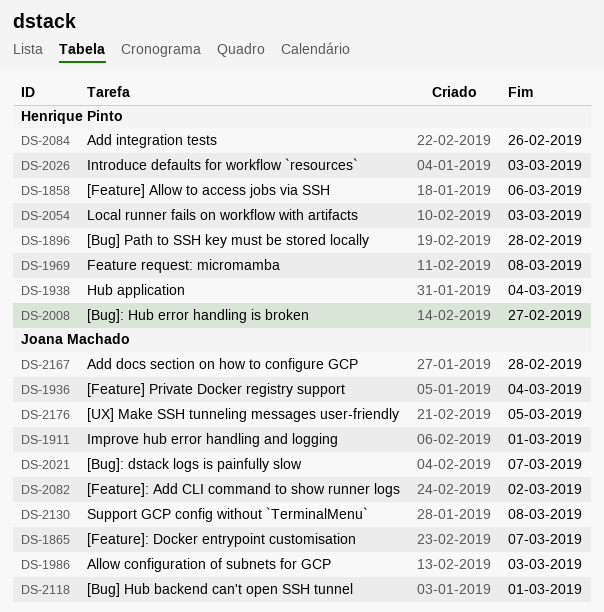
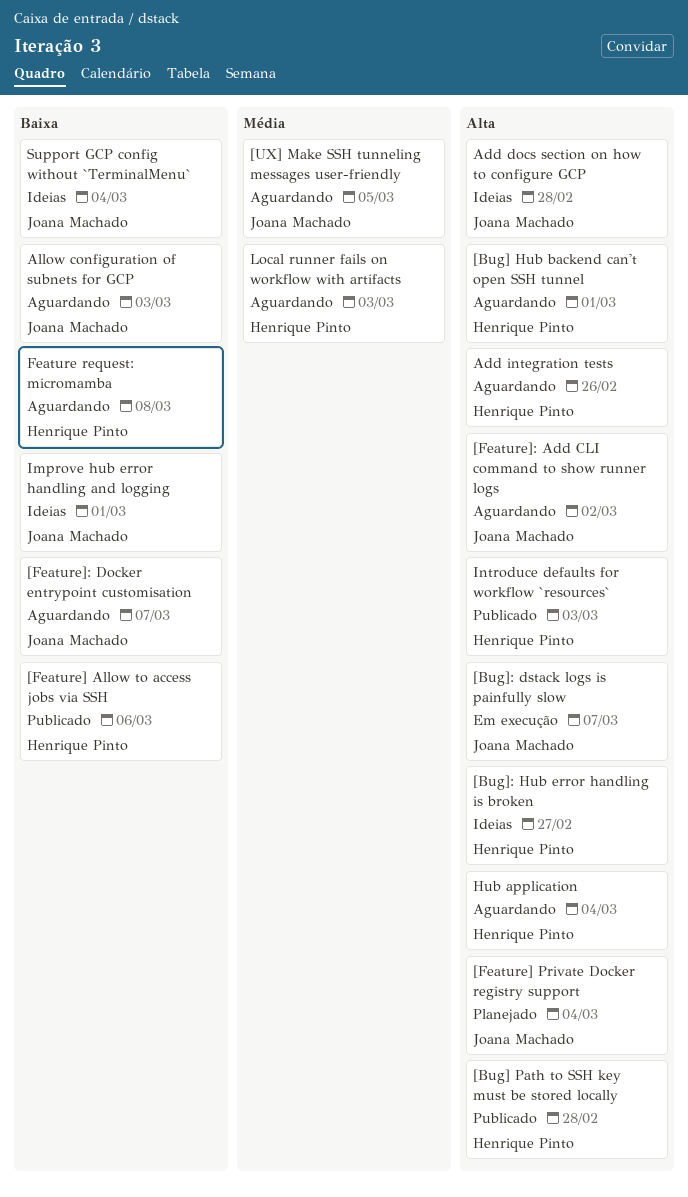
[Bug] Hub backend can't open SSH tunnel, owner: Joana Machado -> Henrique Pinto
Support GCP config without `TerminalMenu`, due: Mar 8 -> Mar 4

